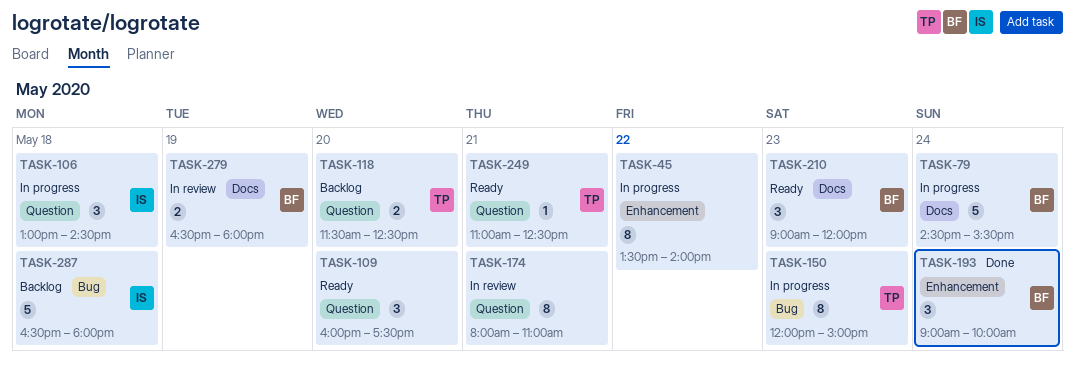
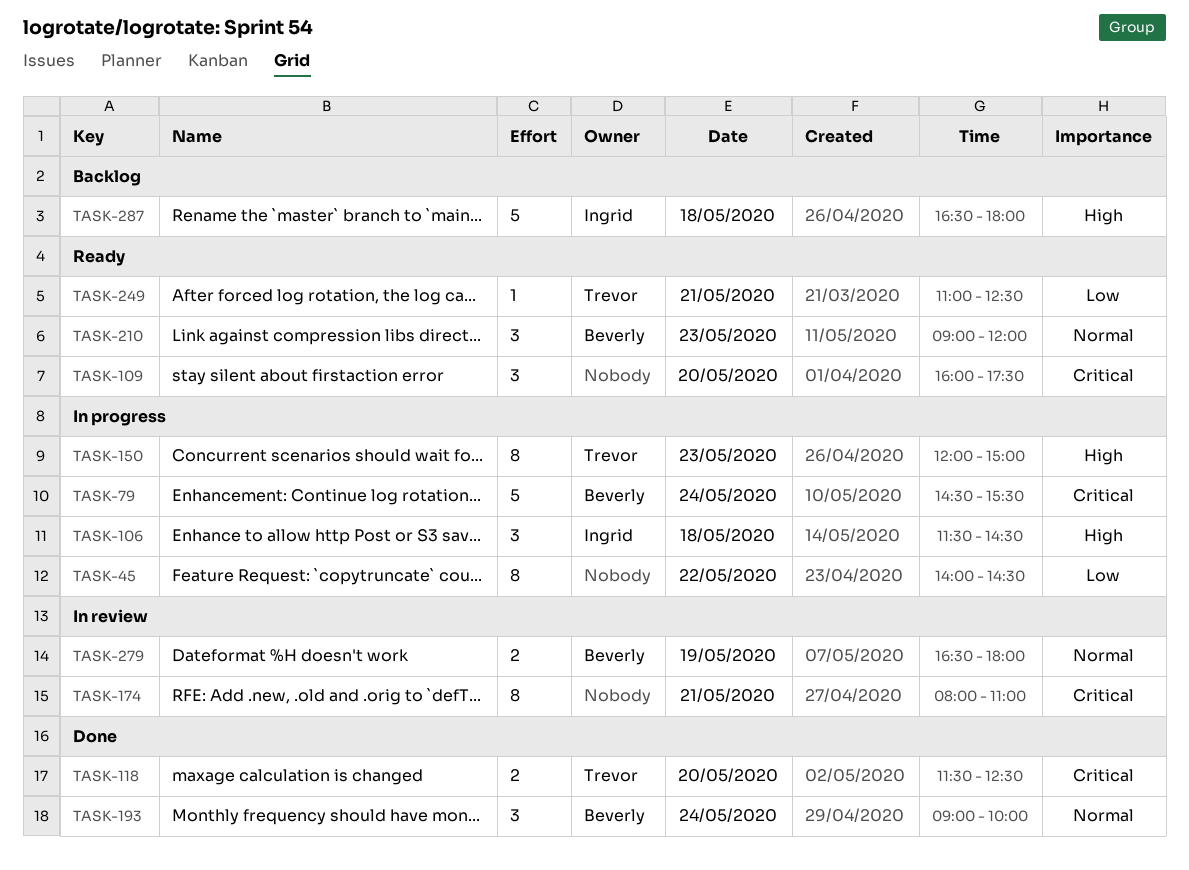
TASK-45, begins: 13:30 -> 14:00
TASK-45, ends: 14:00 -> 14:30
TASK-106, begins: 13:00 -> 11:30
TASK-118, status: Backlog -> Done

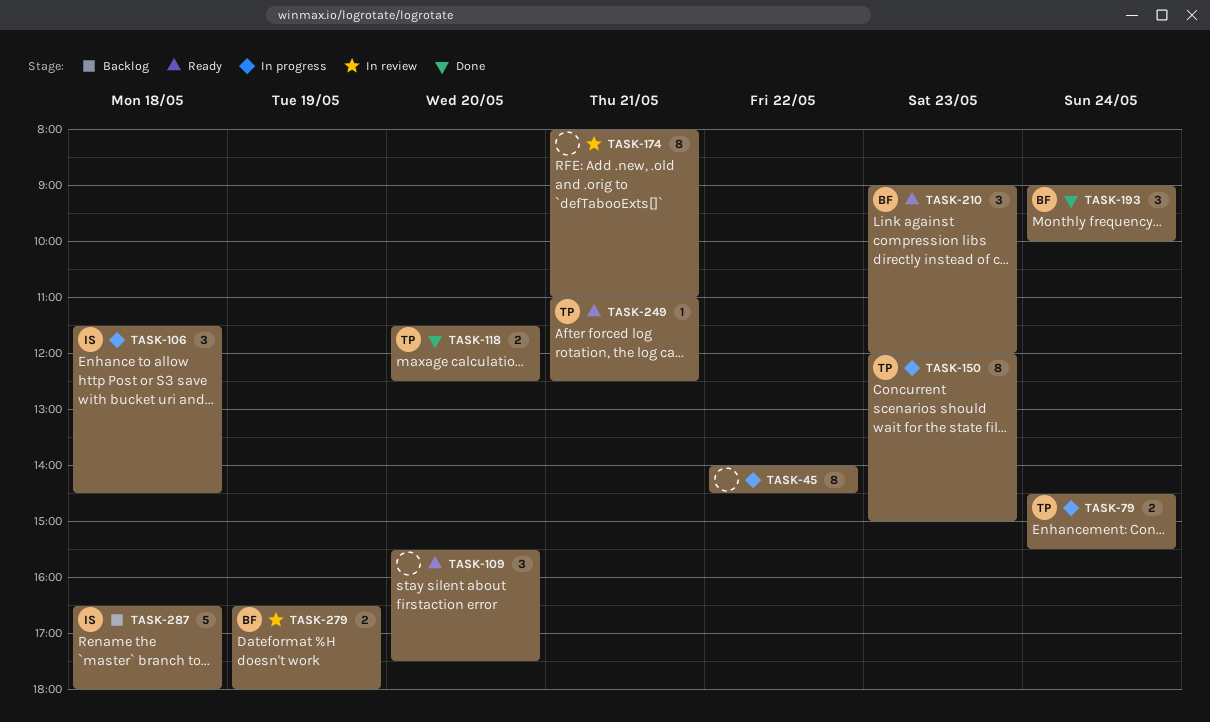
TASK-79, owner: Beverly -> Trevor
TASK-79, estimate: 5 -> 2
TASK-109, begins: 16:00 -> 15:30

